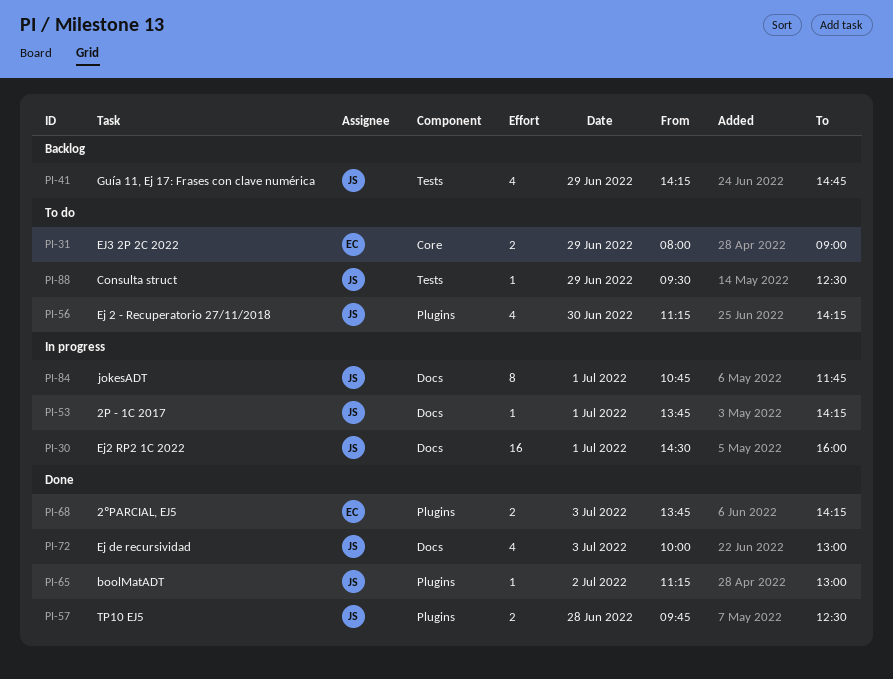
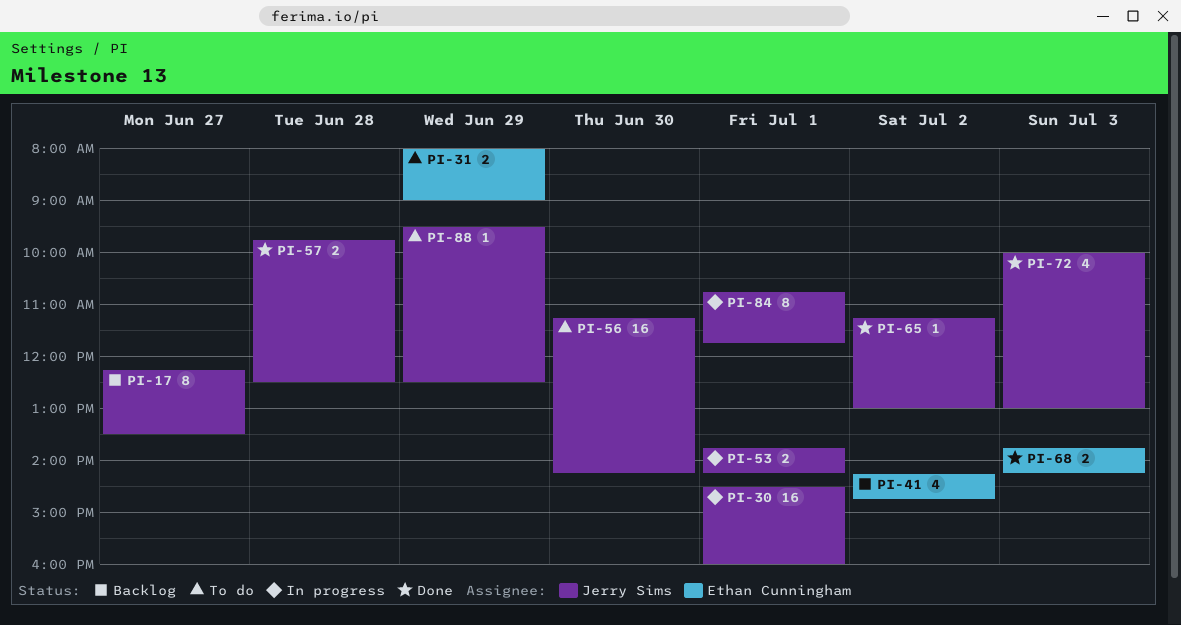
PI-17: none -> present
PI-41, owner: Jerry Sims -> Ethan Cunningham
PI-41, day: Jun 29 -> Jul 2
PI-53, estimate: 1 -> 2
PI-56, estimate: 4 -> 16

